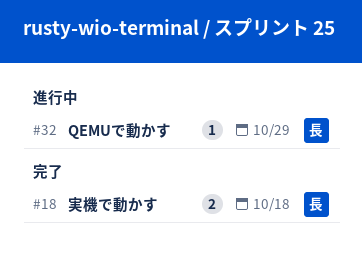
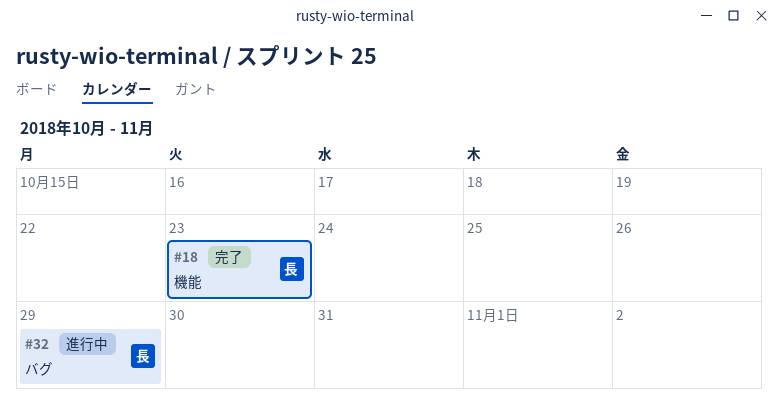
#18, due: Oct 18 -> Oct 23

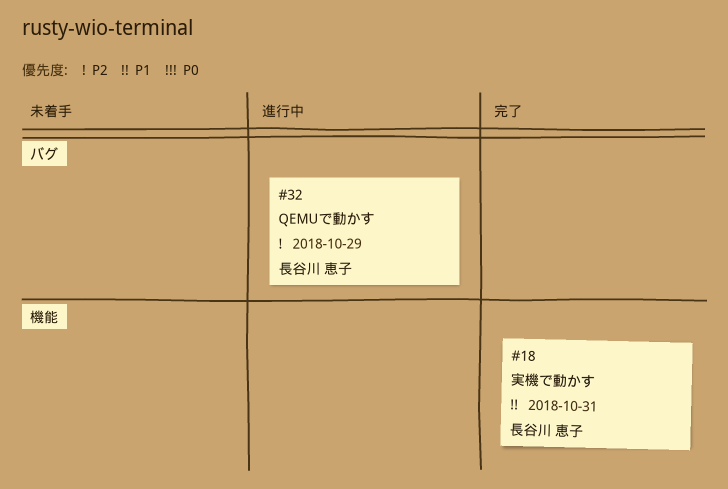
#18, due: Oct 23 -> Oct 31

